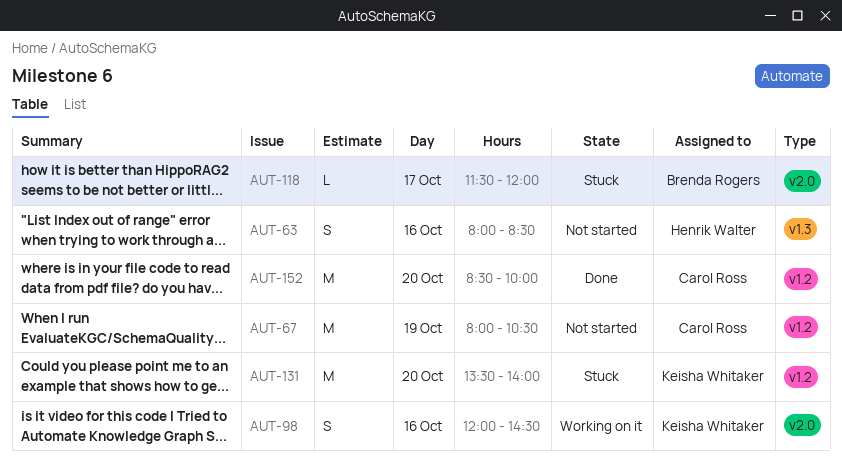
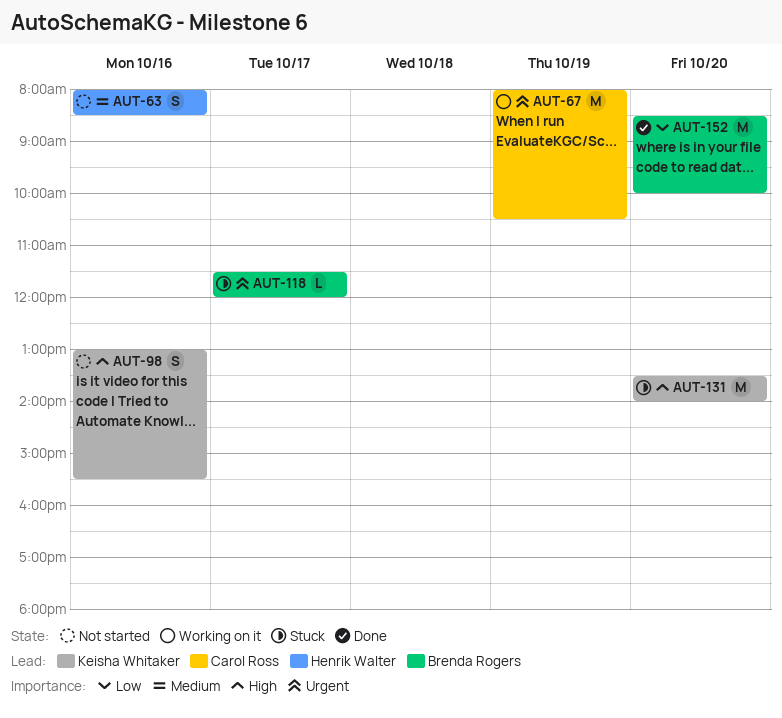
AUT-67, status: Not started -> Working on it
AUT-98, status: Working on it -> Not started
AUT-98, begins: 12:00 -> 13:00
AUT-98, ends: 14:30 -> 15:30
AUT-152, owner: Carol Ross -> Brenda Rogers

